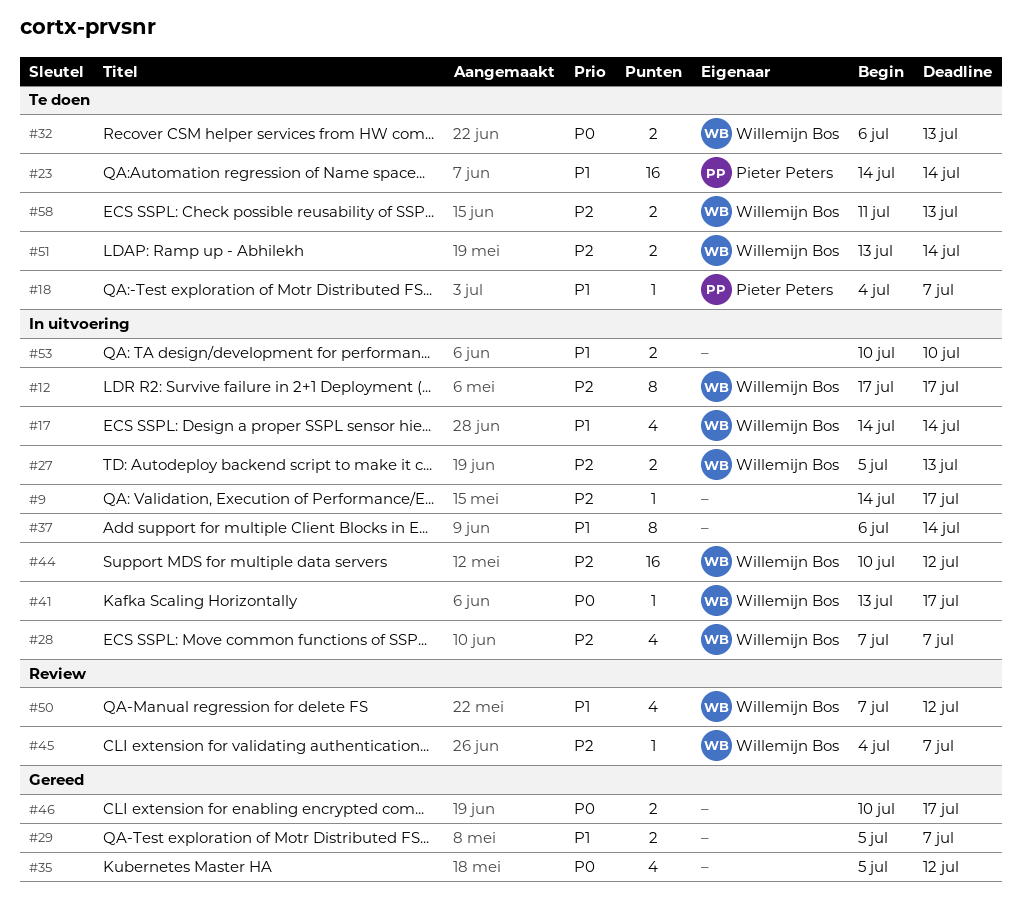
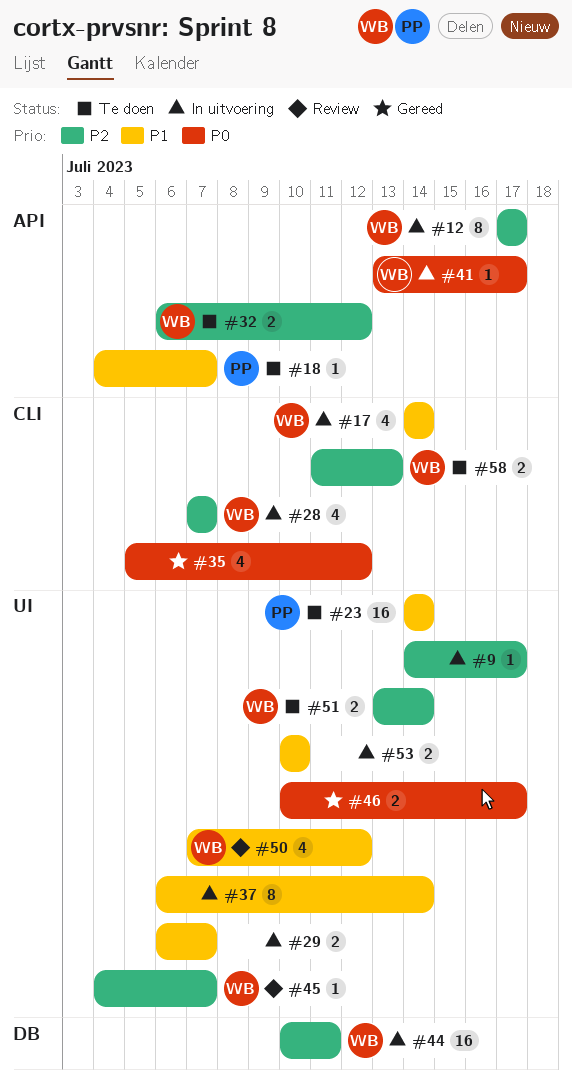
#27: present -> none
#29, status: Gereed -> In uitvoering
#29, start: Jul 5 -> Jul 6
#32, priority: P0 -> P2
#32, due: Jul 13 -> Jul 12
#44, due: Jul 12 -> Jul 11

